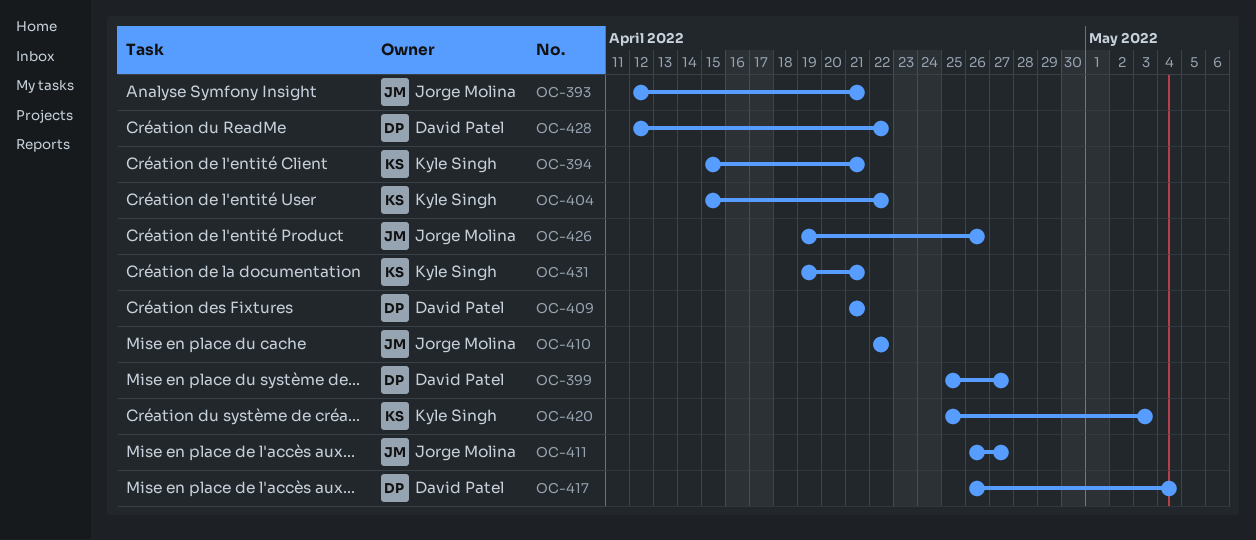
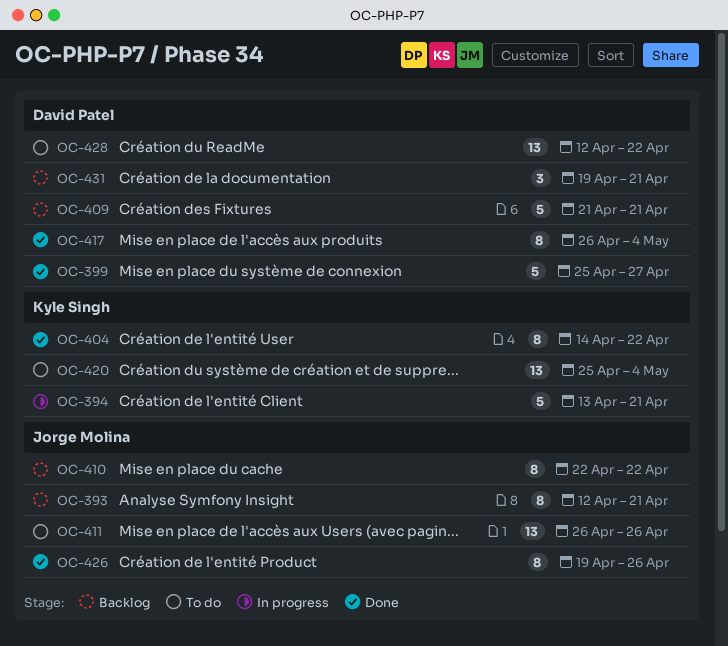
OC-394, start: Apr 15 -> Apr 13
OC-404, start: Apr 15 -> Apr 14
OC-411, due: Apr 27 -> Apr 26
OC-420, due: May 3 -> May 4
OC-431, owner: Kyle Singh -> David Patel

